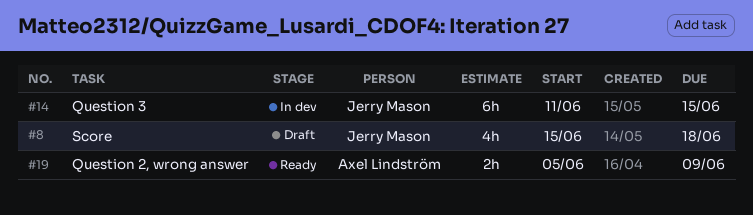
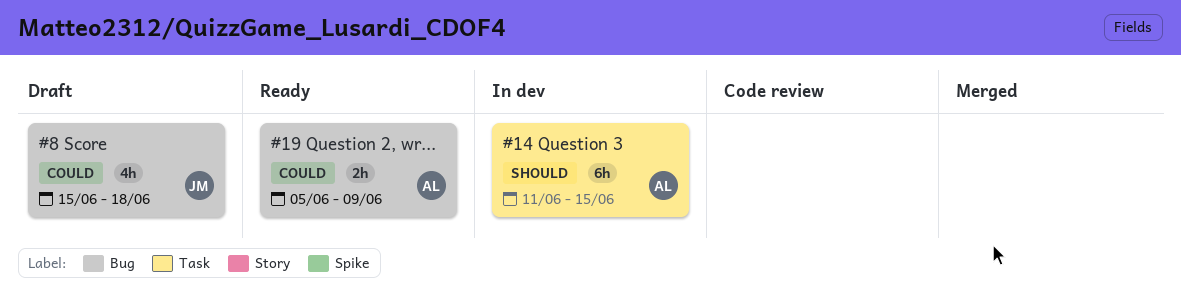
#14, owner: Jerry Mason -> Axel Lindström

